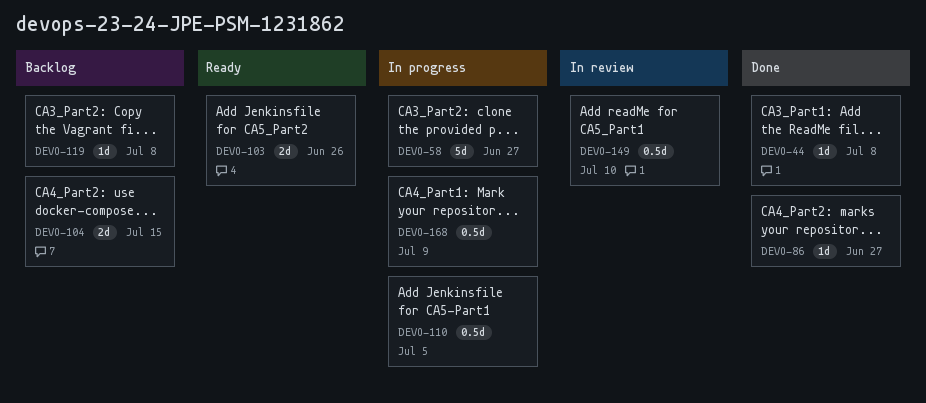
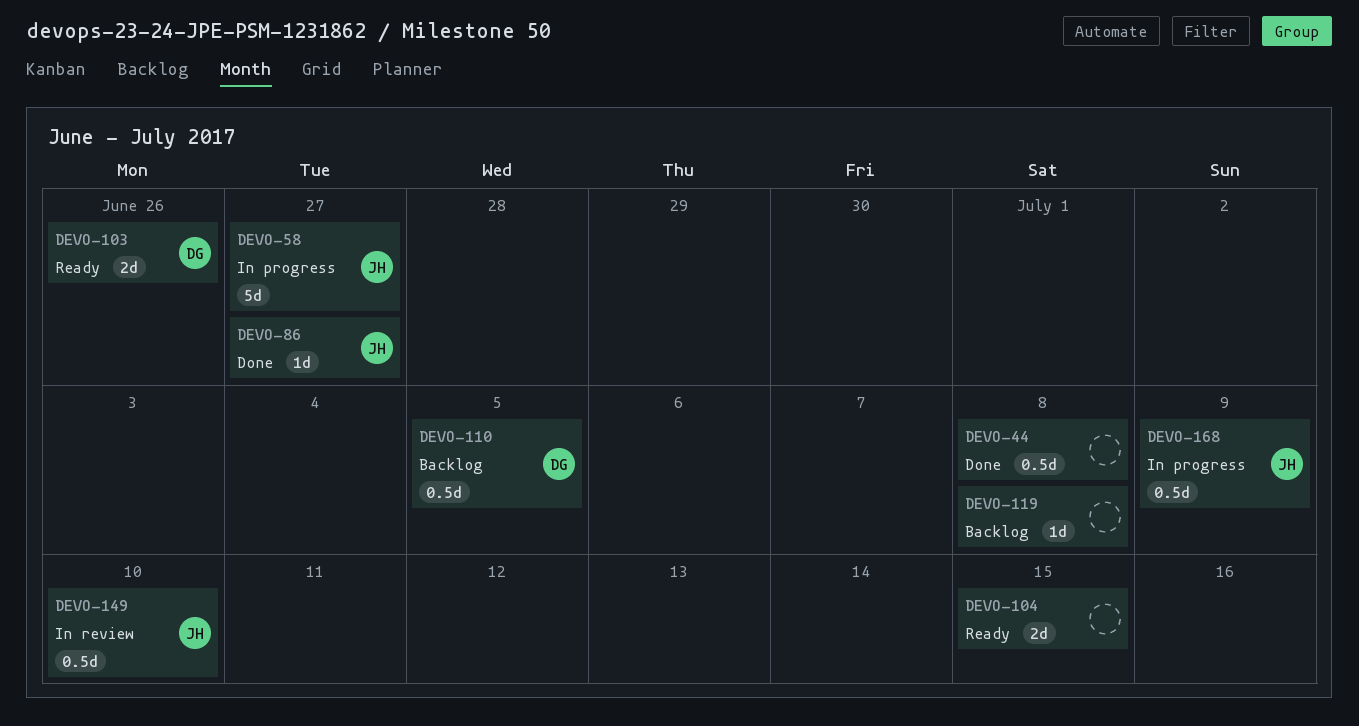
DEVO-44, estimate: 1d -> 0.5d
DEVO-104, status: Backlog -> Ready
DEVO-110, status: In progress -> Backlog

